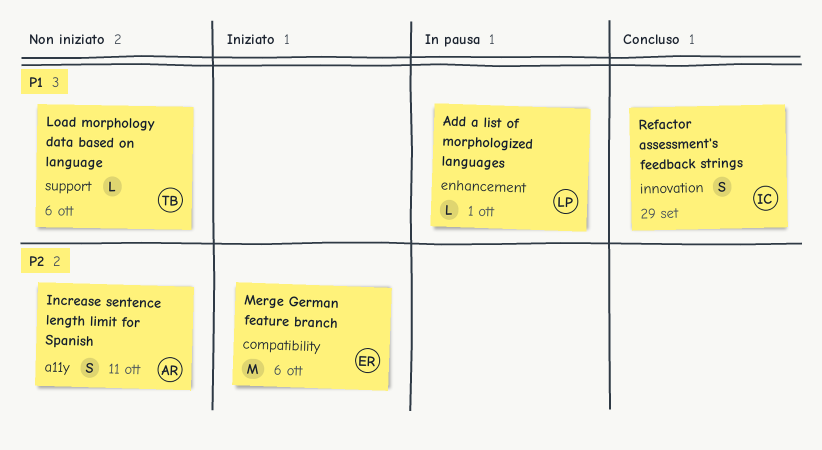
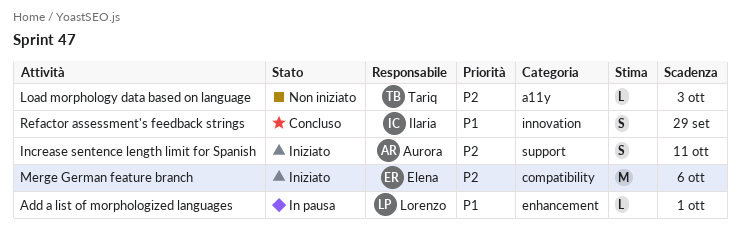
Increase sentence length limit for Spanish, status: Non iniziato -> Iniziato
Increase sentence length limit for Spanish, label: a11y -> support
Load morphology data based on language, priority: P1 -> P2
Load morphology data based on language, label: support -> a11y
Load morphology data based on language, due: Oct 6 -> Oct 3

